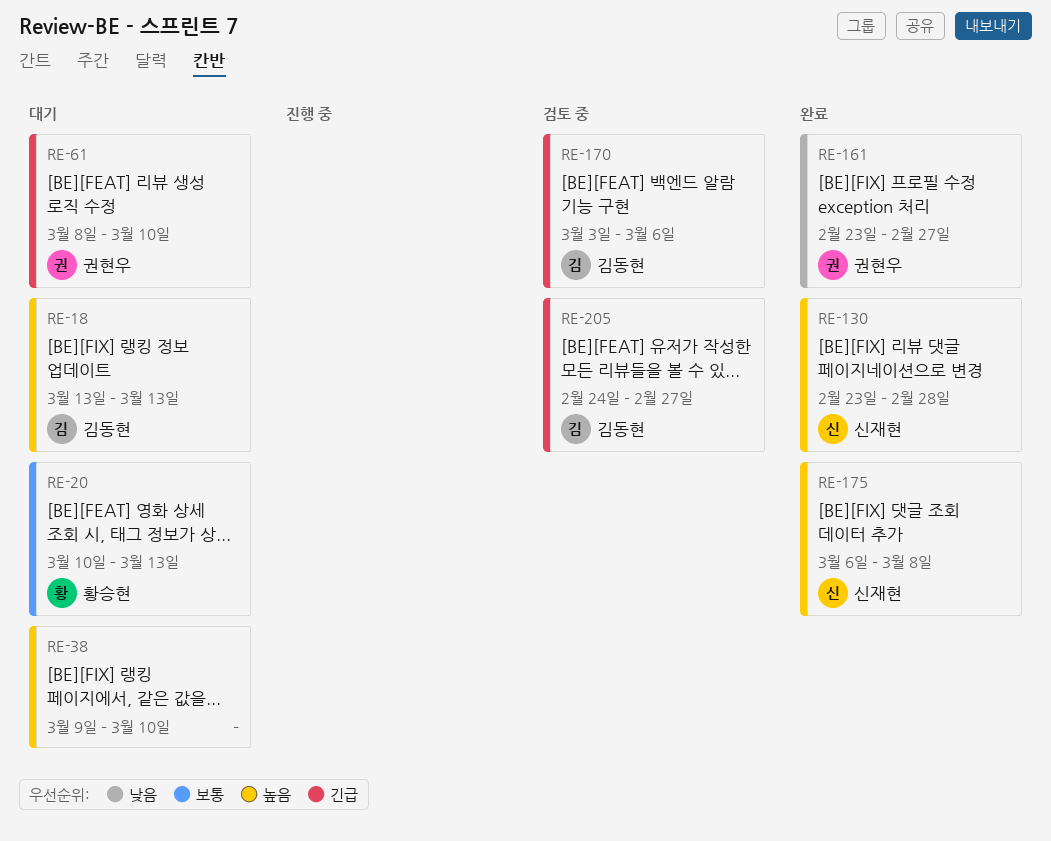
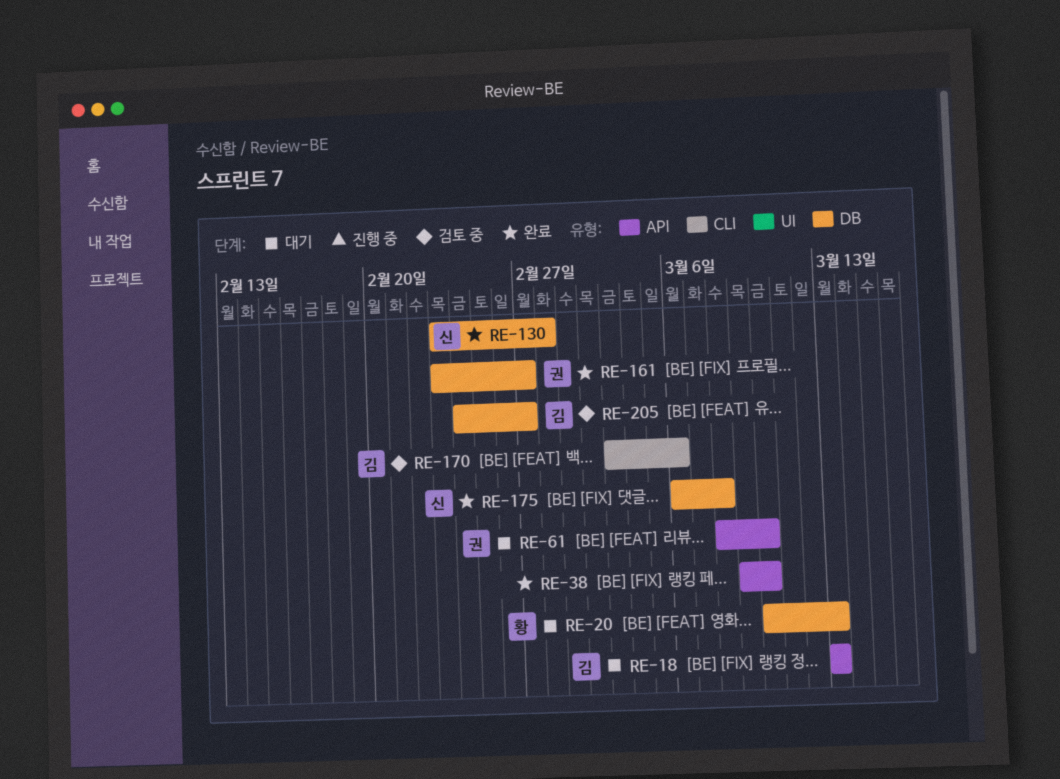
RE-38, status: 대기 -> 완료

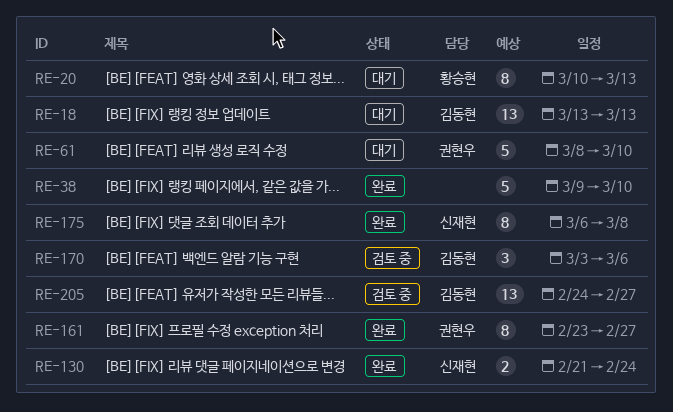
RE-130, start: Feb 23 -> Feb 21
RE-130, due: Feb 28 -> Feb 24

